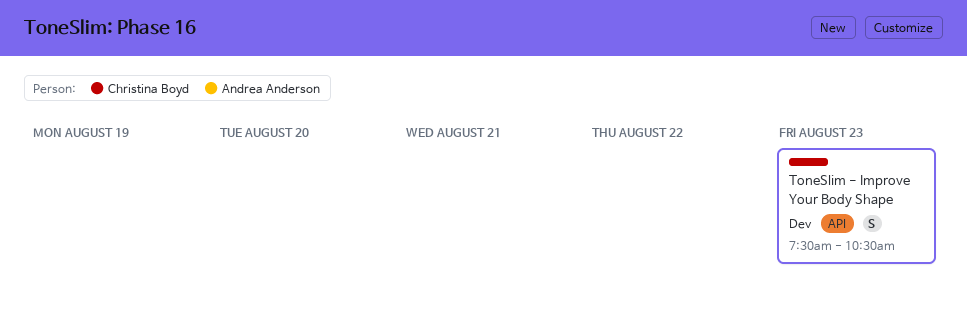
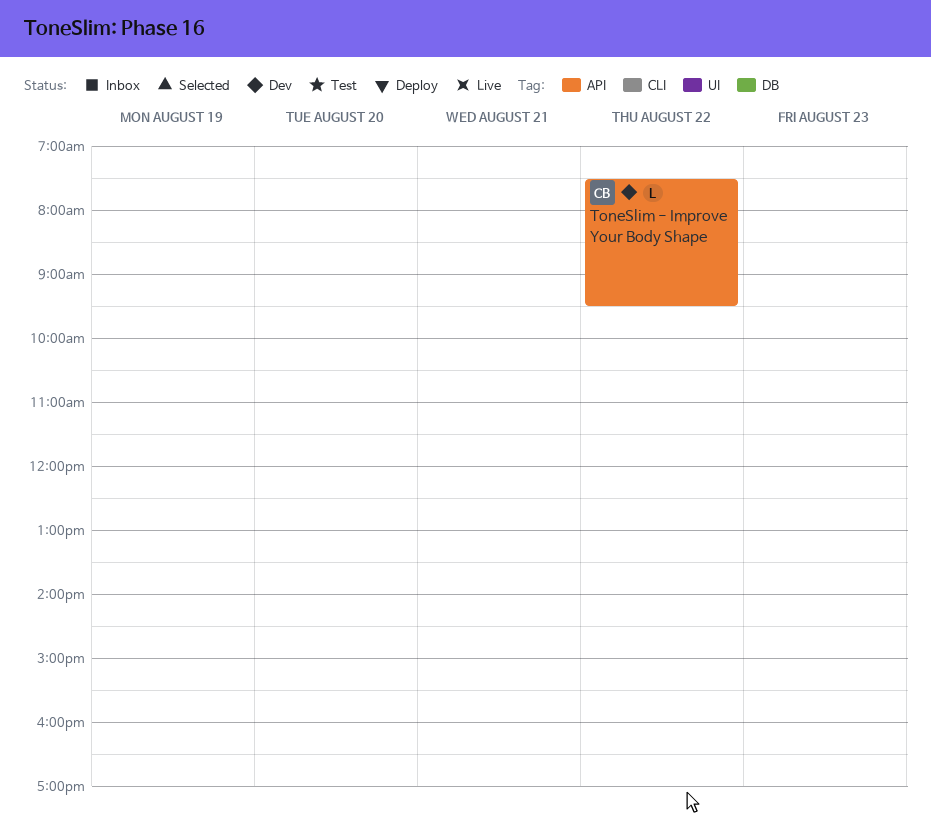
ToneSlim - Improve Your Body Shape, estimate: S -> L
ToneSlim - Improve Your Body Shape, day: Aug 23 -> Aug 22
ToneSlim - Improve Your Body Shape, ends: 10:30 -> 09:30

